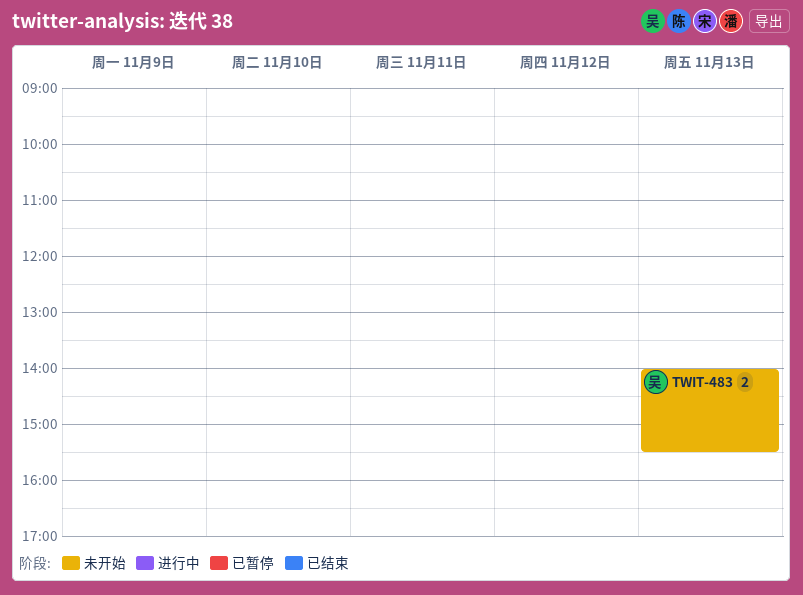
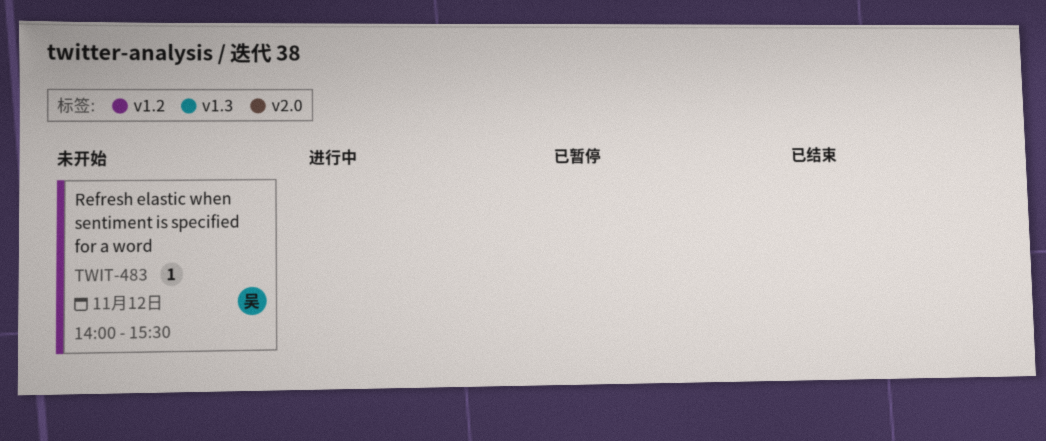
TWIT-483, estimate: 2 -> 1
TWIT-483, day: Nov 13 -> Nov 12

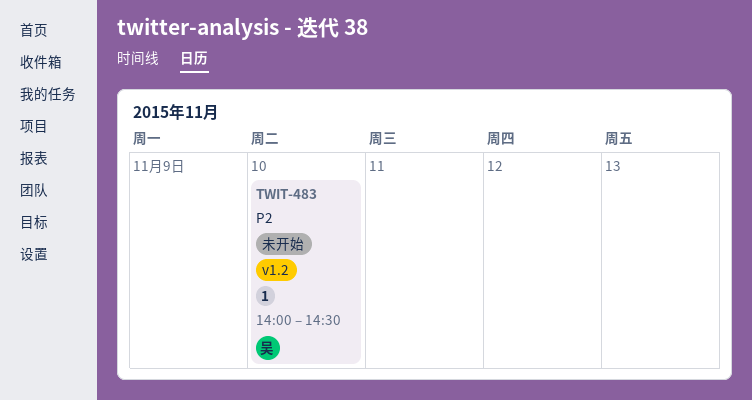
TWIT-483, day: Nov 12 -> Nov 10
TWIT-483, ends: 15:30 -> 14:30

